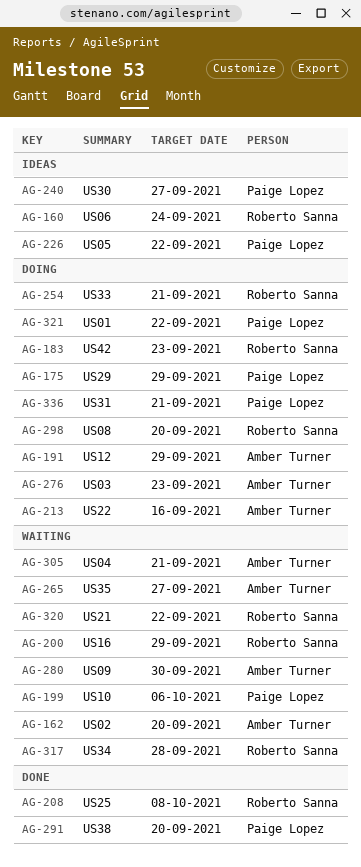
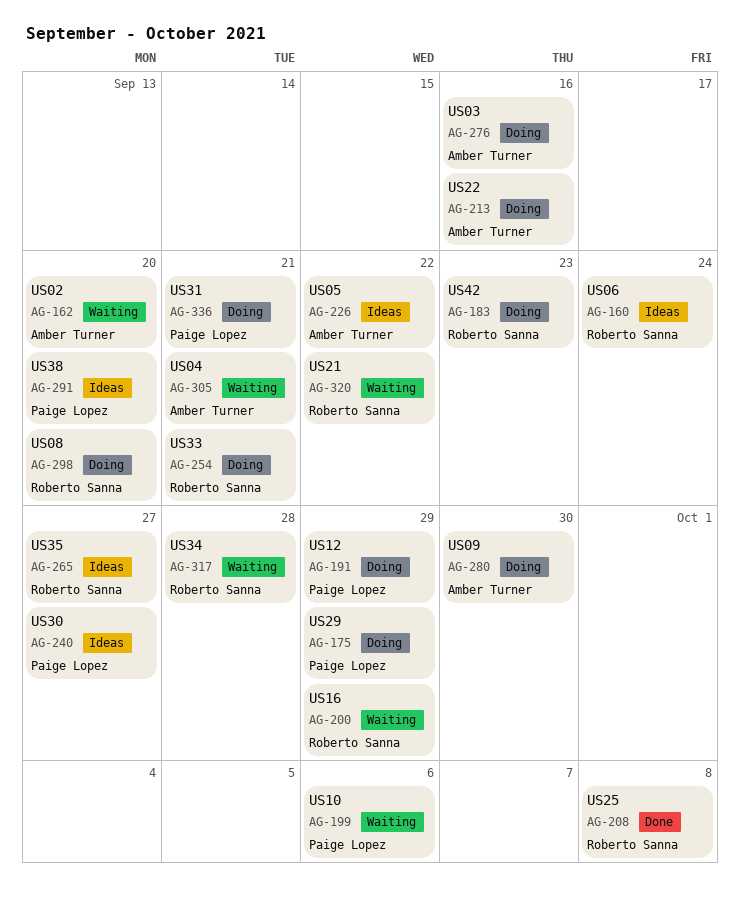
AG-191, owner: Amber Turner -> Paige Lopez
AG-226, owner: Paige Lopez -> Amber Turner
AG-265, status: Waiting -> Ideas
AG-265, owner: Amber Turner -> Roberto Sanna
AG-276, due: Sep 23 -> Sep 16
AG-280, status: Waiting -> Doing
AG-291, status: Done -> Ideas
AG-321: present -> none

